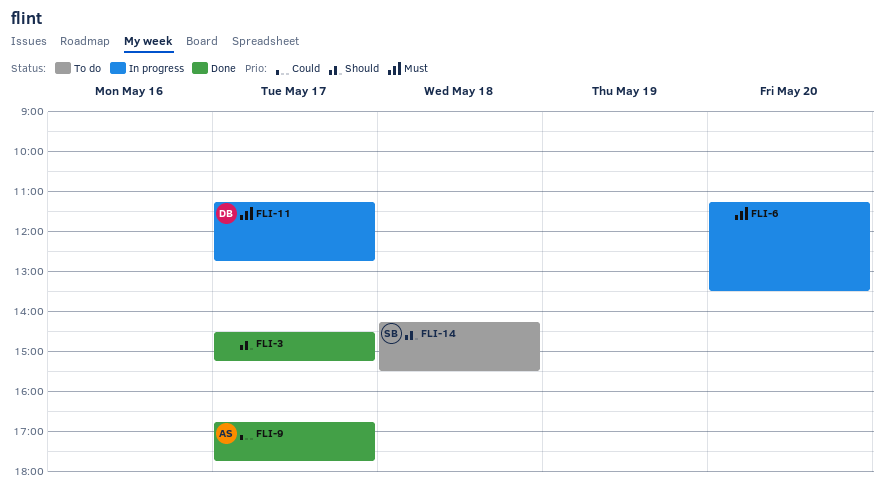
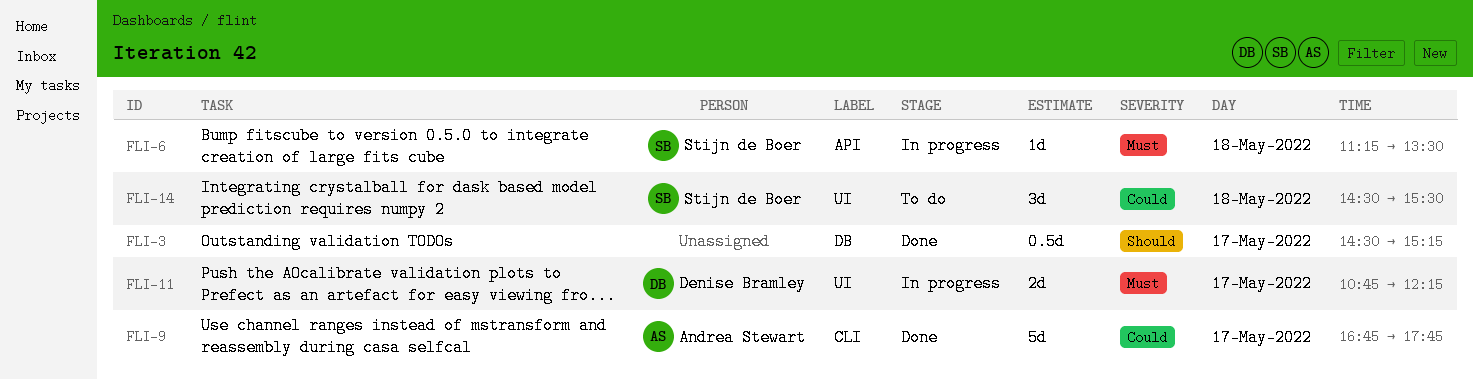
FLI-6, owner: none -> Stijn de Boer
FLI-6, day: May 20 -> May 18
FLI-11, begins: 11:15 -> 10:45
FLI-11, ends: 12:45 -> 12:15
FLI-14, priority: Should -> Could
FLI-14, begins: 14:15 -> 14:30

